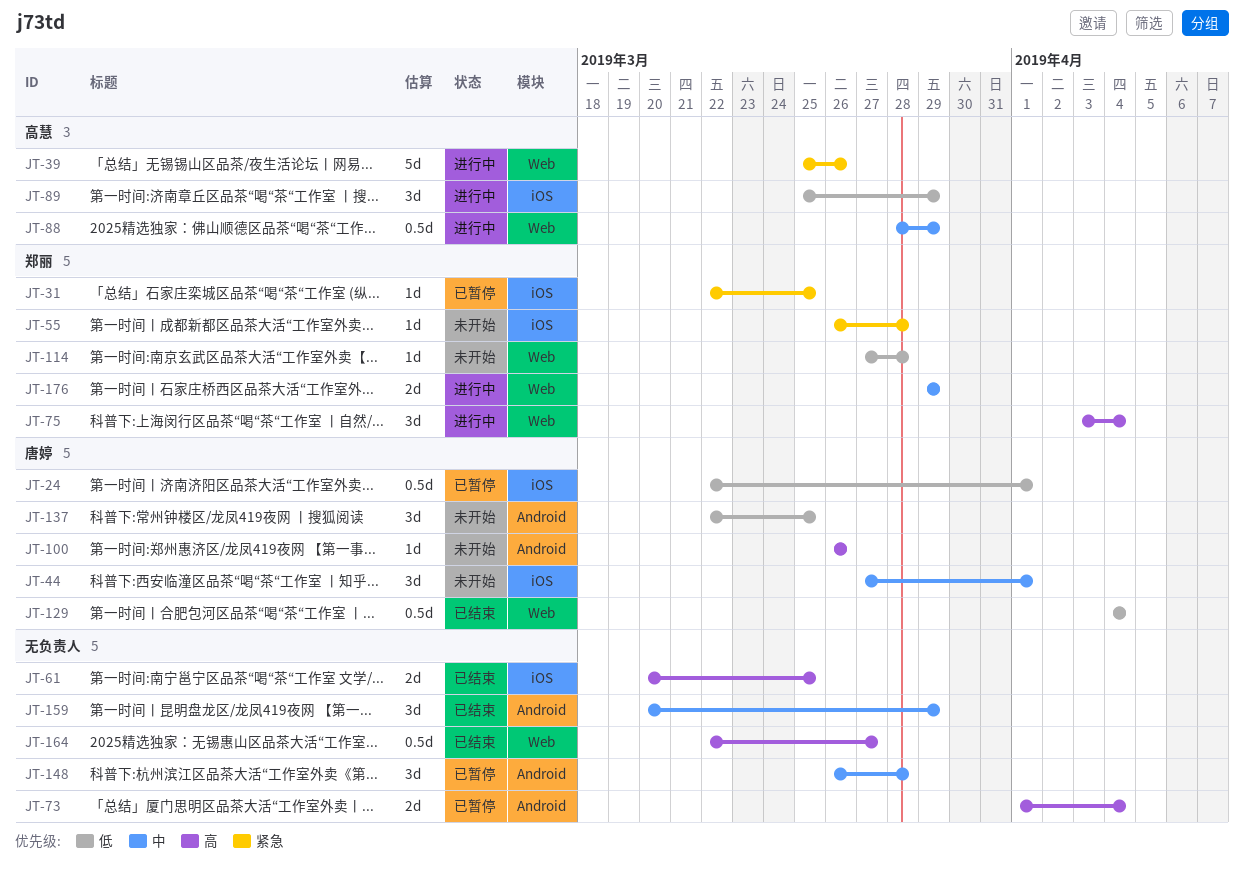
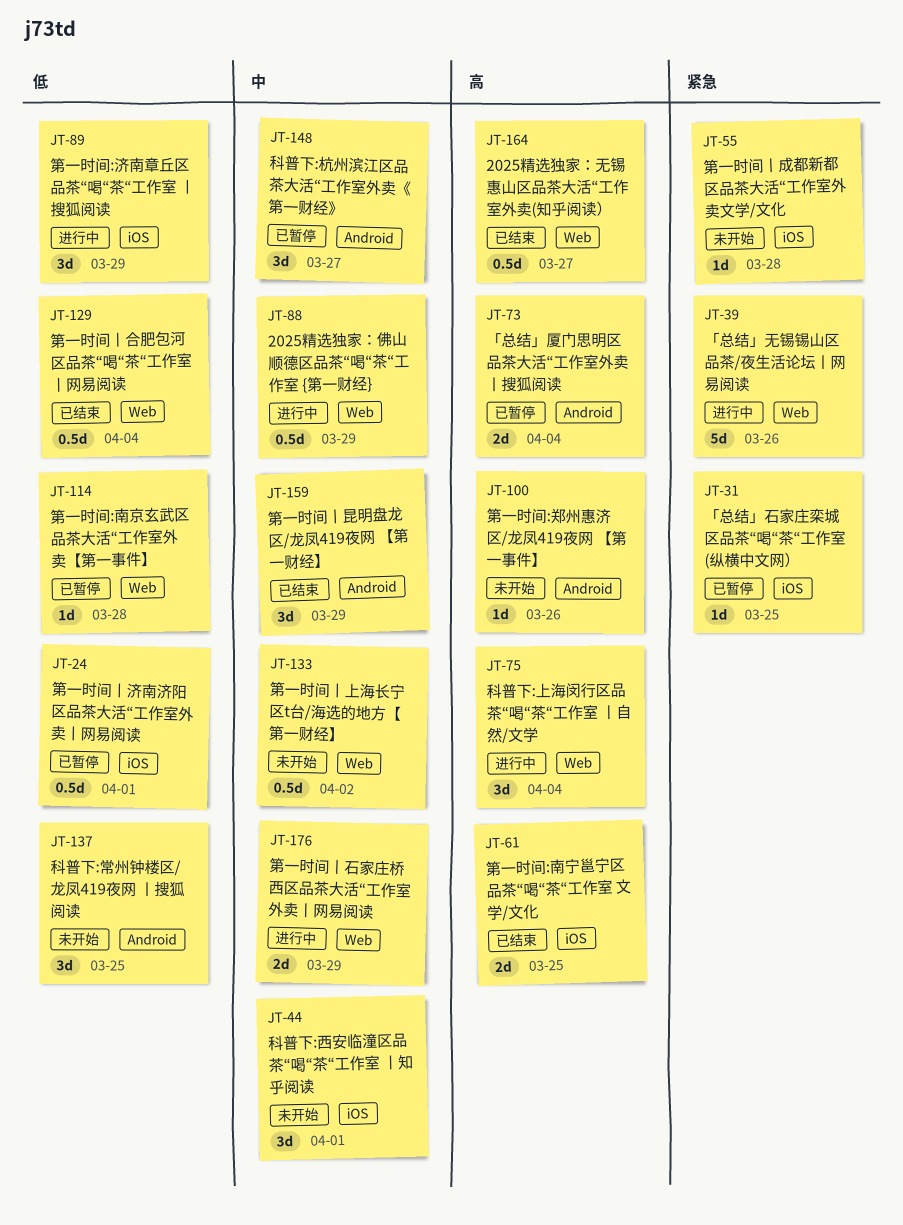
JT-114, status: 未开始 -> 已暂停
JT-133: none -> present
JT-148, due: Mar 28 -> Mar 27

